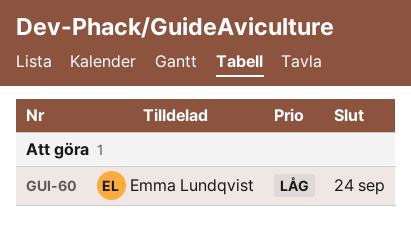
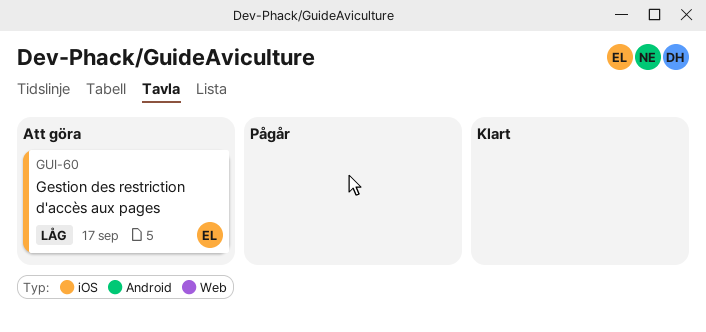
GUI-60, due: Sep 24 -> Sep 17

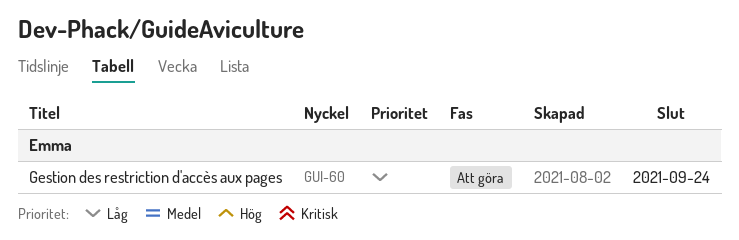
GUI-60, due: Sep 17 -> Sep 24

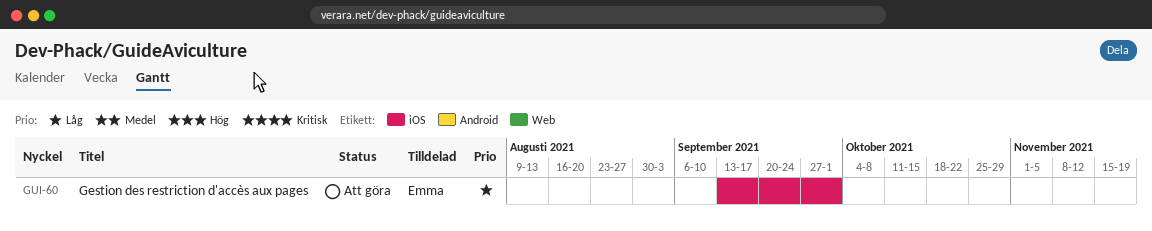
GUI-60, due: Sep 24 -> Oct 1

